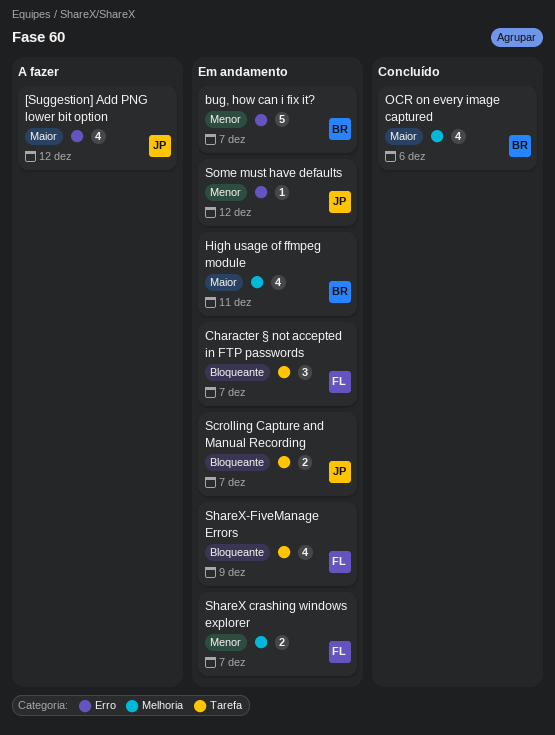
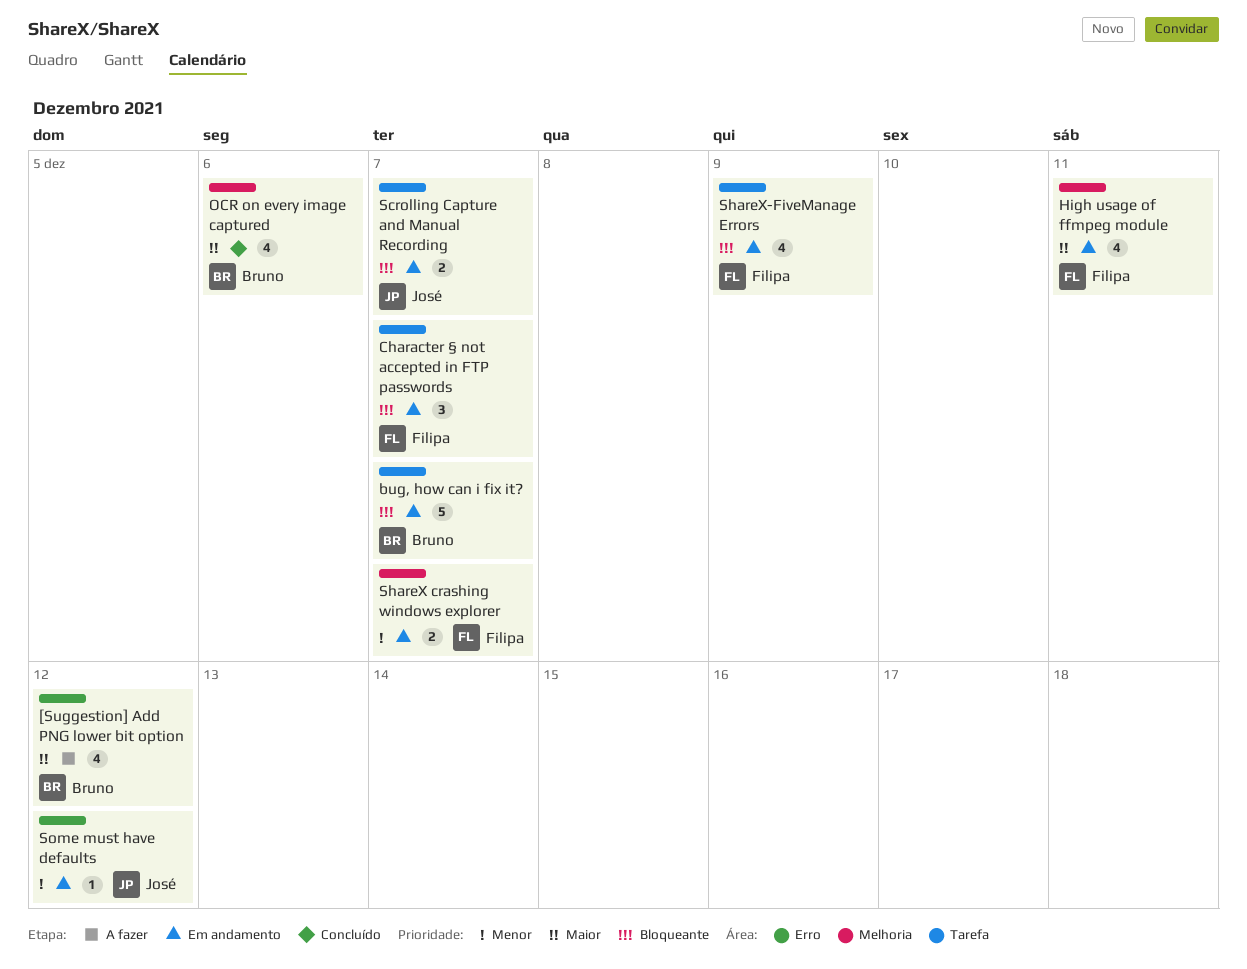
[Suggestion] Add PNG lower bit option, owner: José -> Bruno
bug, how can i fix it?, priority: Menor -> Bloqueante
bug, how can i fix it?, label: Erro -> Tarefa
High usage of ffmpeg module, owner: Bruno -> Filipa

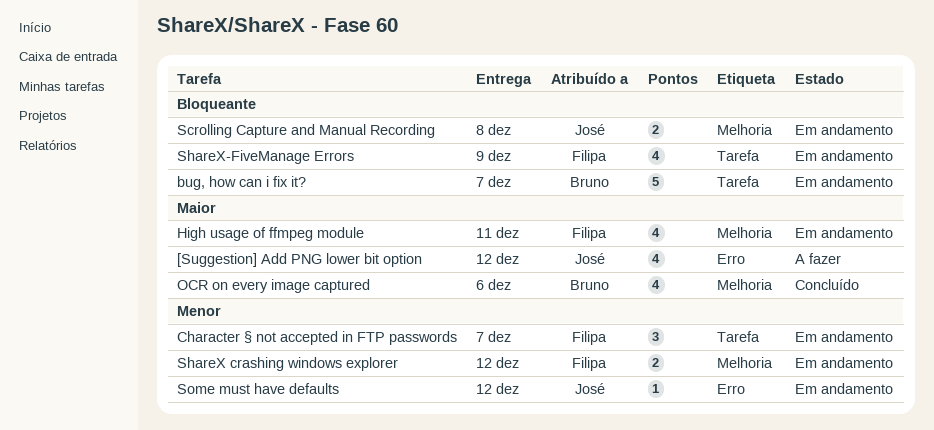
[Suggestion] Add PNG lower bit option, owner: Bruno -> José
Character § not accepted in FTP passwords, priority: Bloqueante -> Menor
Scrolling Capture and Manual Recording, label: Tarefa -> Melhoria
Scrolling Capture and Manual Recording, due: Dec 7 -> Dec 8
ShareX crashing windows explorer, due: Dec 7 -> Dec 12

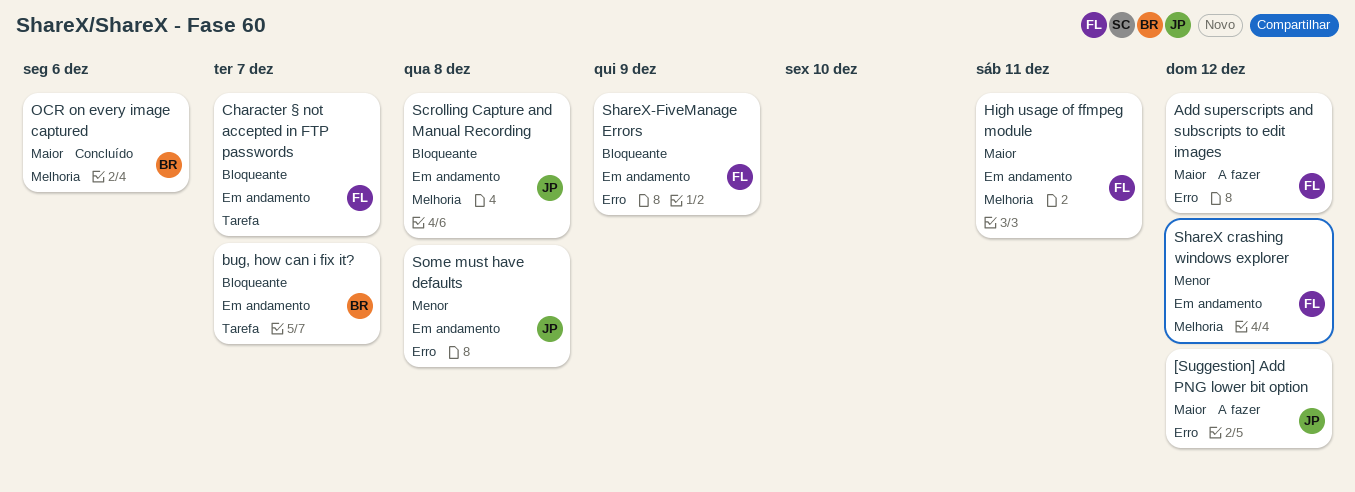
Add superscripts and subscripts to edit images: none -> present
Character § not accepted in FTP passwords, priority: Menor -> Bloqueante
ShareX-FiveManage Errors, label: Tarefa -> Erro
Some must have defaults, due: Dec 12 -> Dec 8

